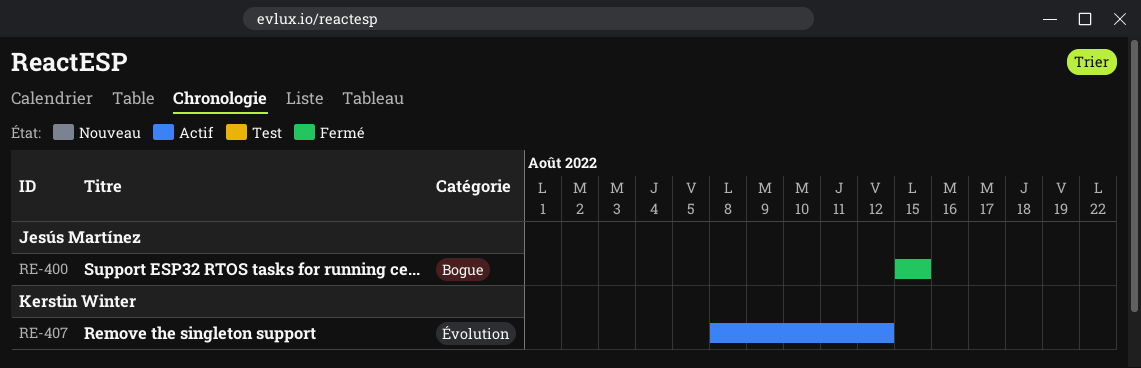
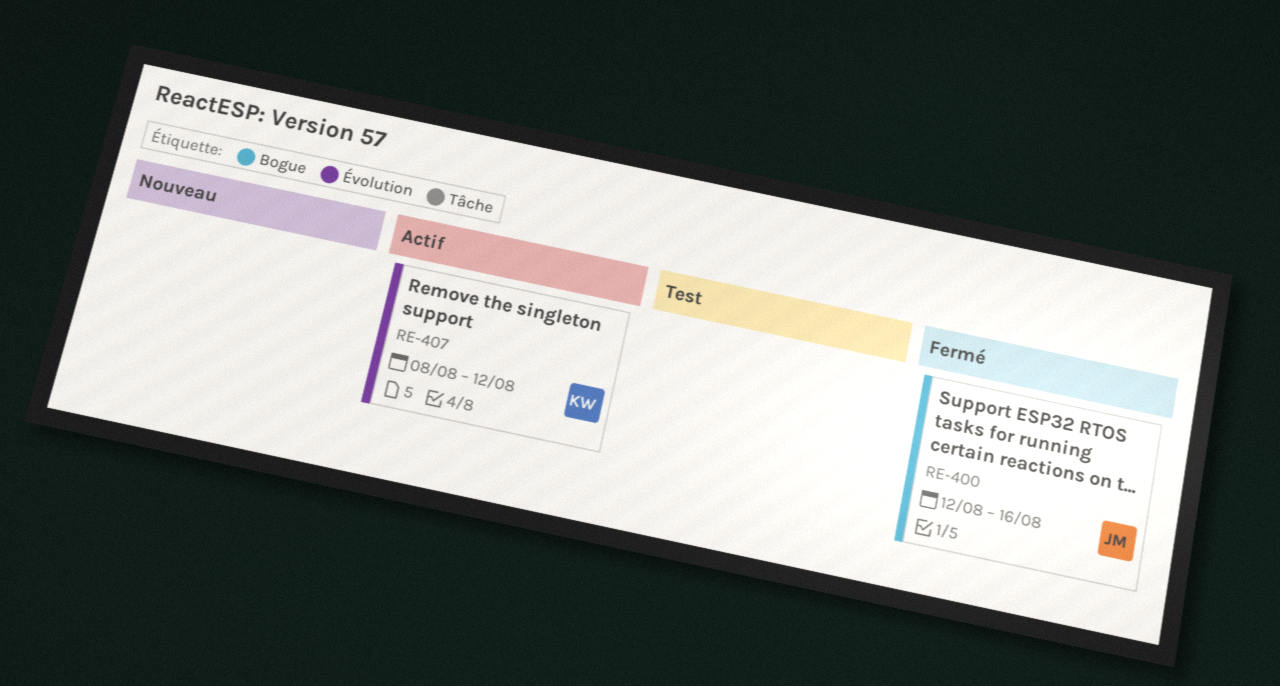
RE-400, start: Aug 15 -> Aug 12
RE-400, due: Aug 15 -> Aug 16

